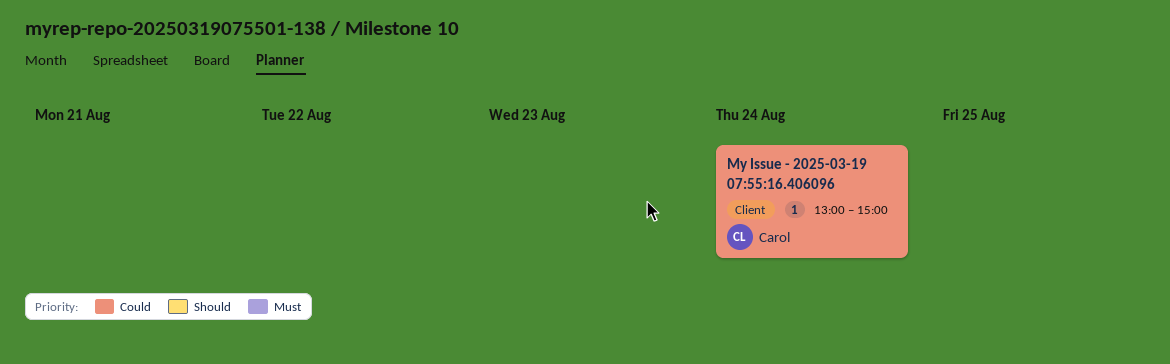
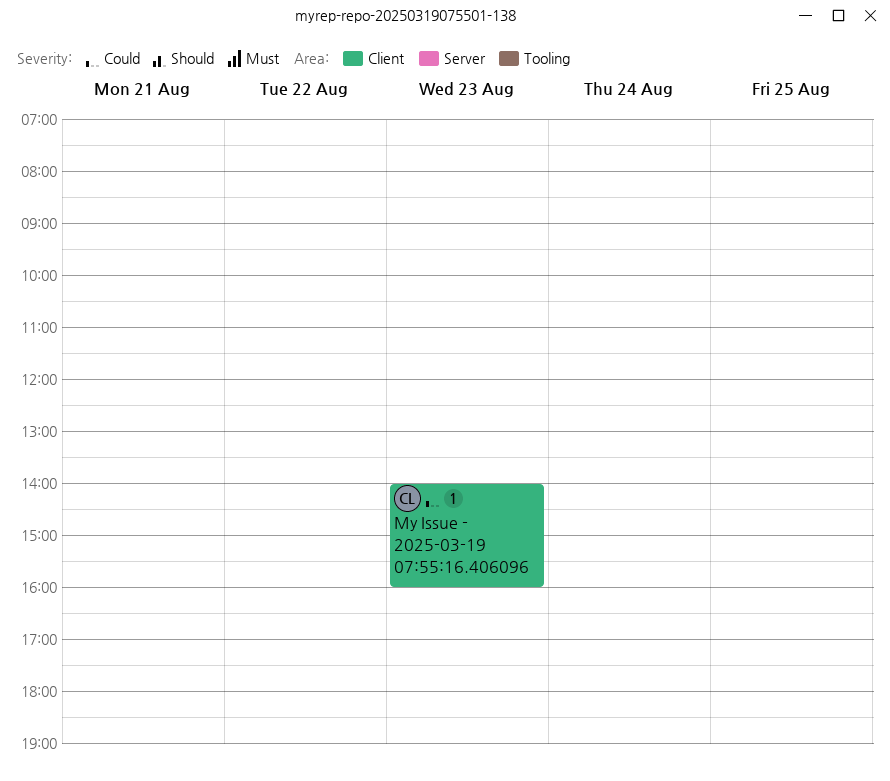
My Issue - 2025-03-19 07:55:16.406096, day: Aug 24 -> Aug 23
My Issue - 2025-03-19 07:55:16.406096, begins: 13:00 -> 14:00
My Issue - 2025-03-19 07:55:16.406096, ends: 15:00 -> 16:00

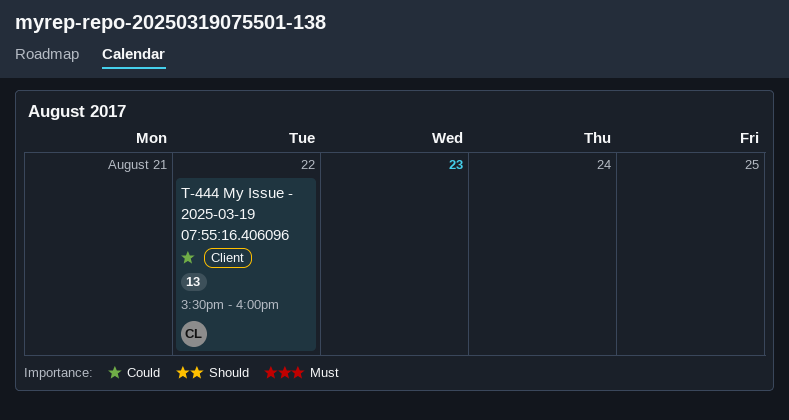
My Issue - 2025-03-19 07:55:16.406096, estimate: 1 -> 13
My Issue - 2025-03-19 07:55:16.406096, day: Aug 23 -> Aug 22
My Issue - 2025-03-19 07:55:16.406096, begins: 14:00 -> 15:30

